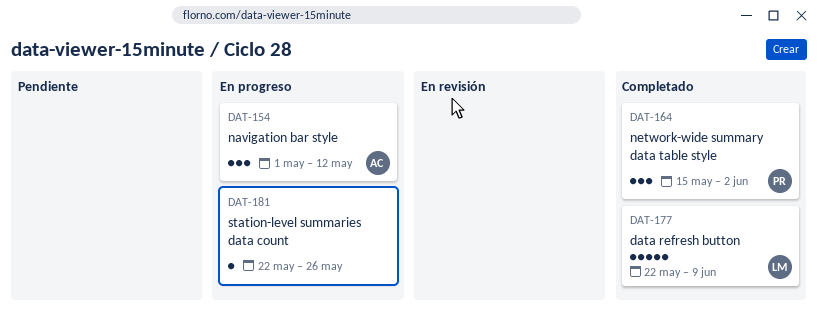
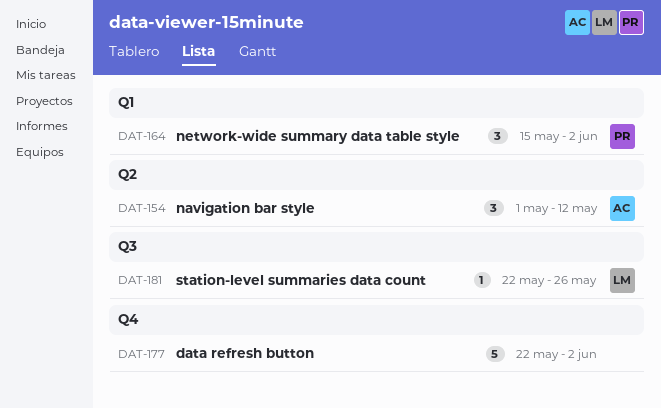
DAT-177, owner: LM -> none
DAT-177, due: Jun 9 -> Jun 2
DAT-181, owner: none -> LM

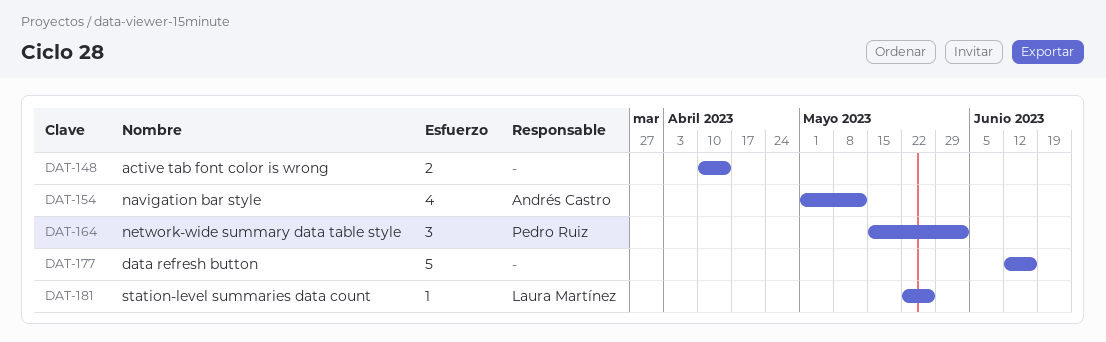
DAT-148: none -> present
DAT-154, estimate: 3 -> 4
DAT-177, start: May 22 -> Jun 12
DAT-177, due: Jun 2 -> Jun 16

